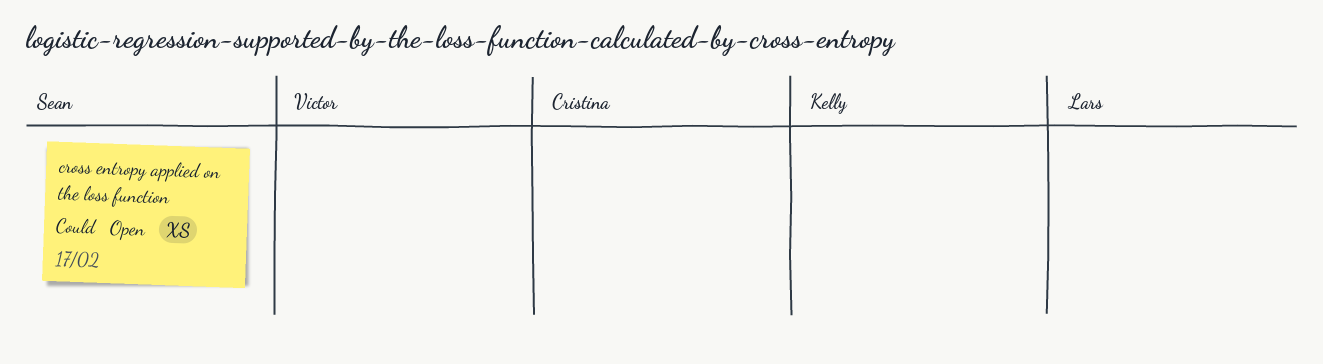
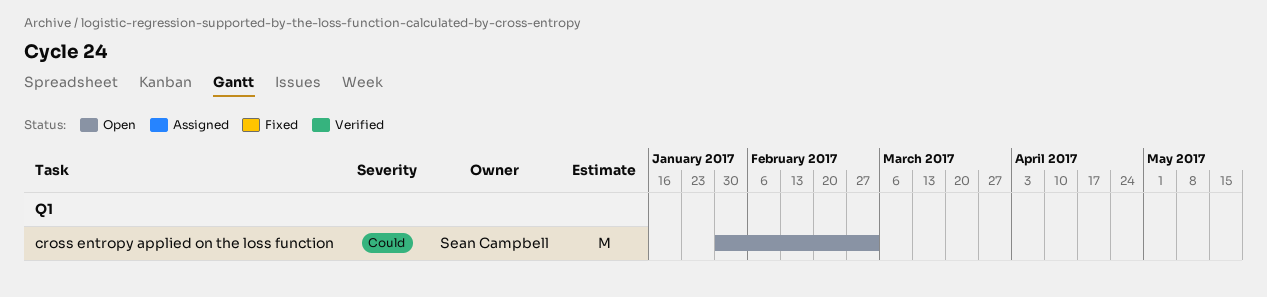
cross entropy applied on the loss function, estimate: XS -> M
cross entropy applied on the loss function, due: Feb 17 -> Mar 3

